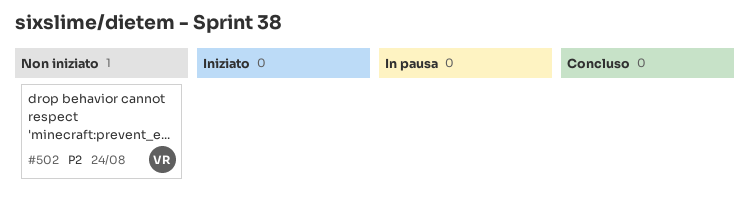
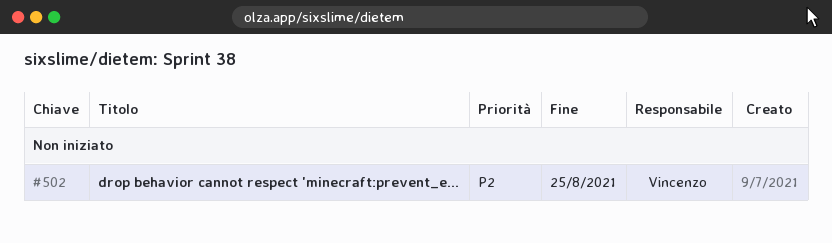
#502, due: Aug 24 -> Aug 25

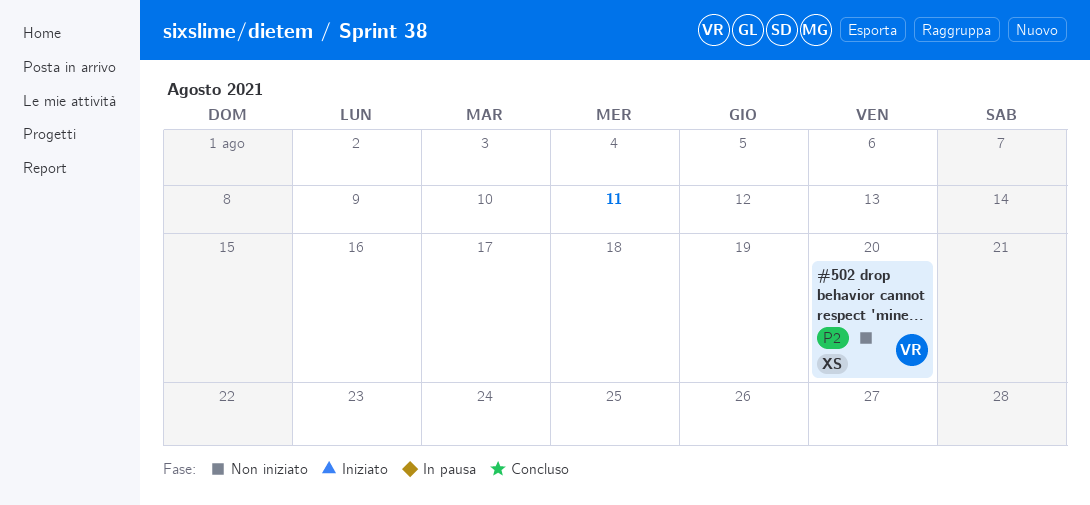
#502, due: Aug 25 -> Aug 20

